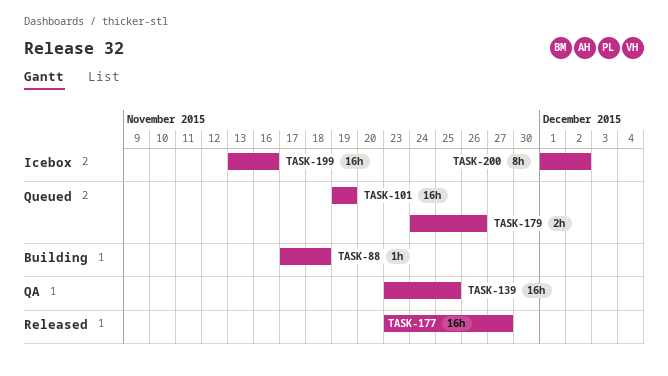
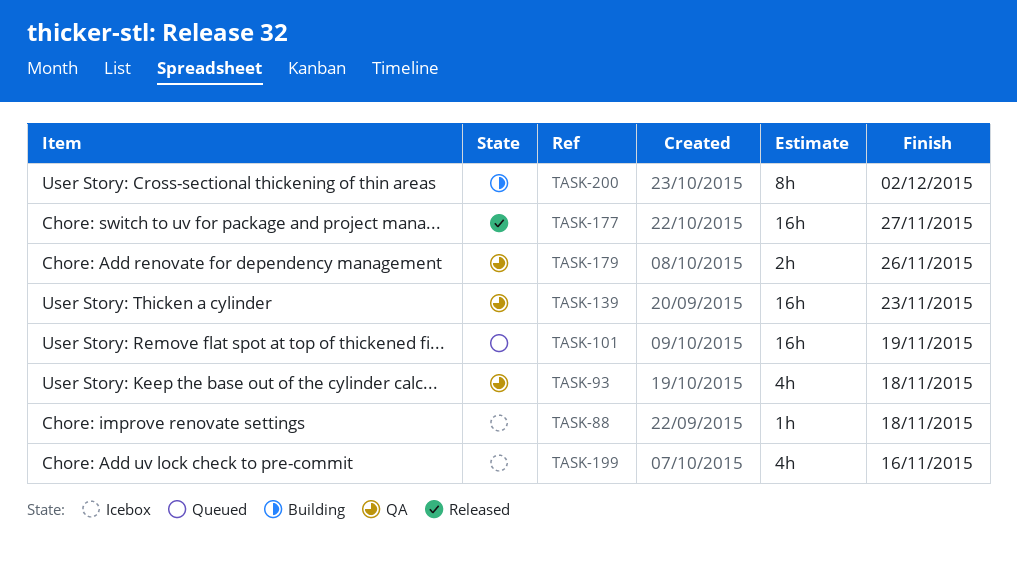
TASK-88, status: Building -> Icebox
TASK-93: none -> present
TASK-139, due: Nov 25 -> Nov 23
TASK-179, status: Queued -> QA
TASK-199, estimate: 16h -> 4h
TASK-200, status: Icebox -> Building

